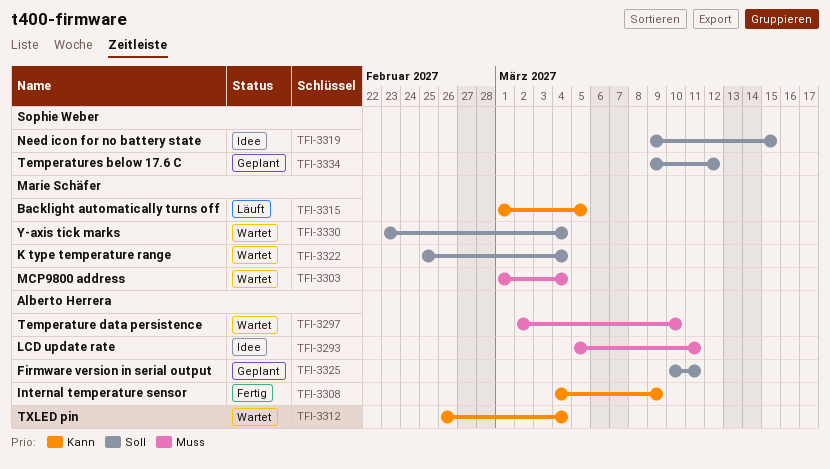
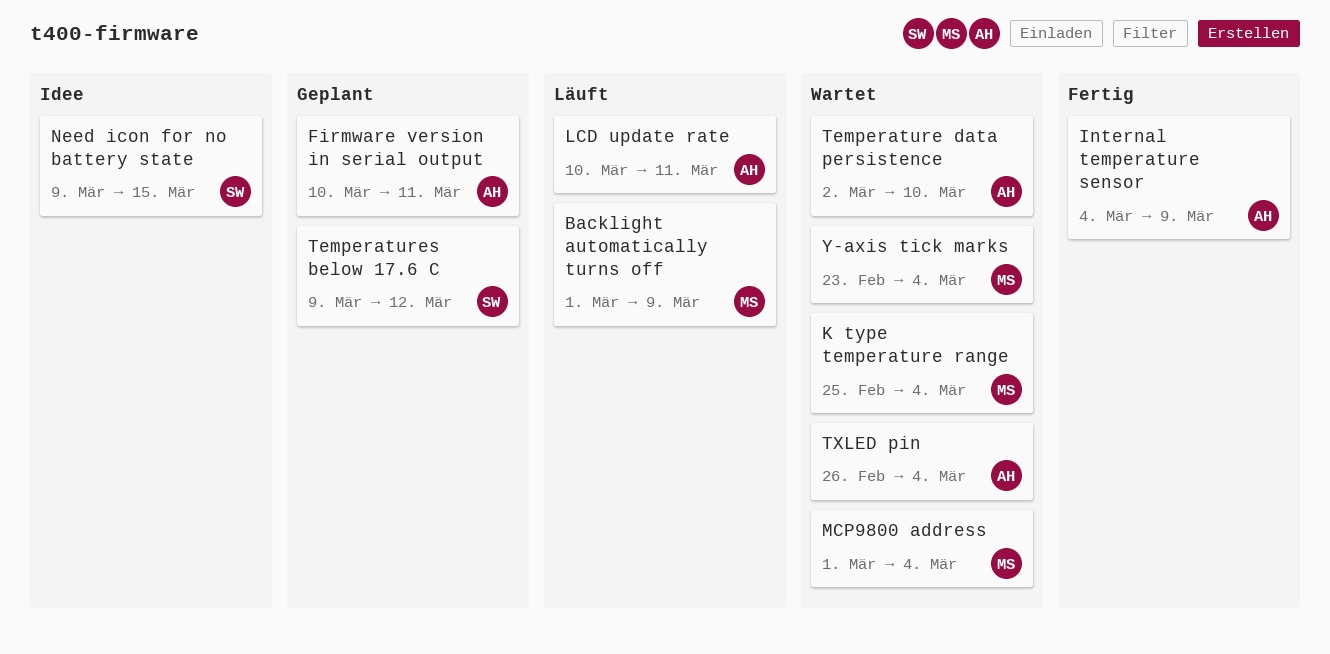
Backlight automatically turns off, due: Mar 5 -> Mar 9
LCD update rate, status: Idee -> Läuft
LCD update rate, start: Mar 5 -> Mar 10

